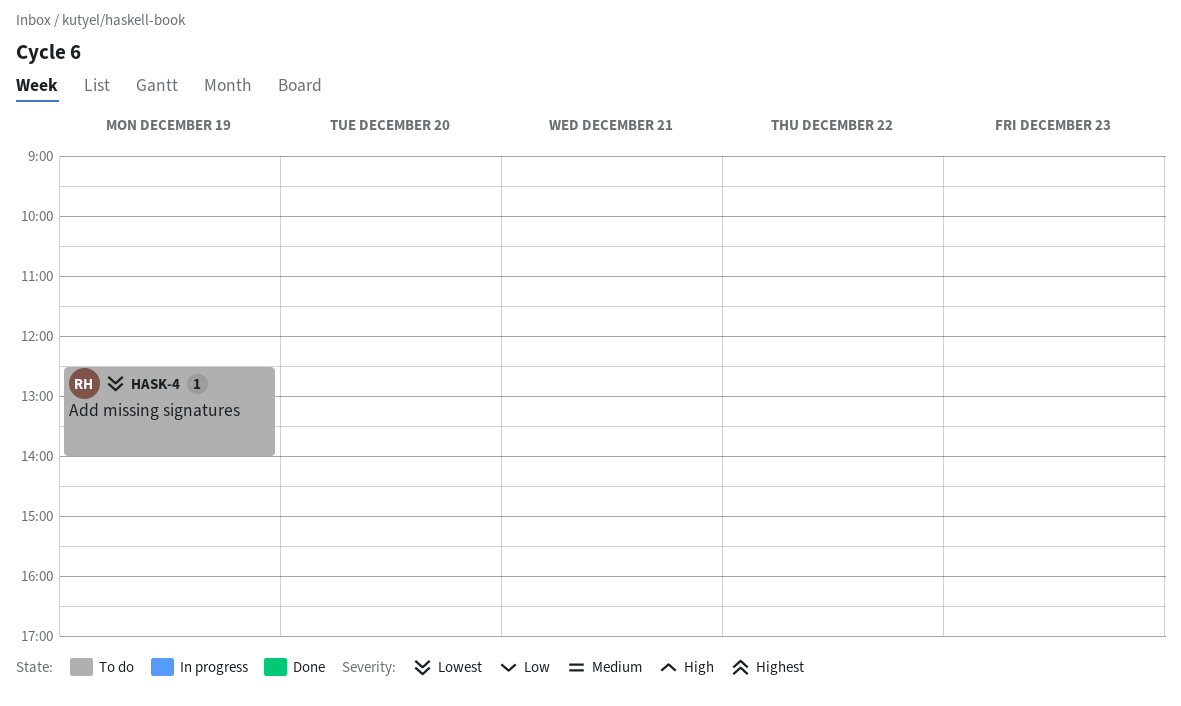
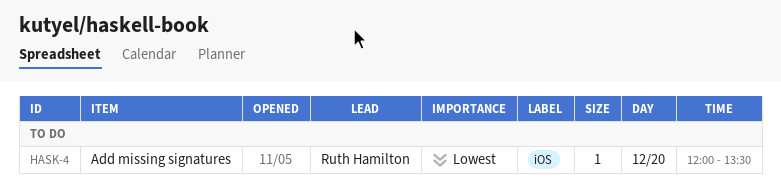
HASK-4, day: Dec 19 -> Dec 20
HASK-4, begins: 12:30 -> 12:00
HASK-4, ends: 14:00 -> 13:30

